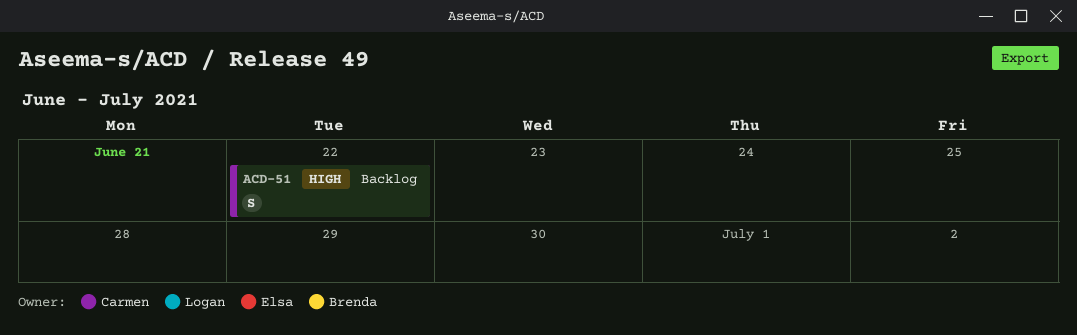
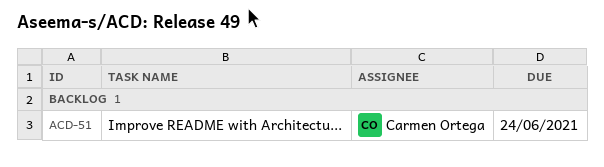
ACD-51, due: Jun 22 -> Jun 24

